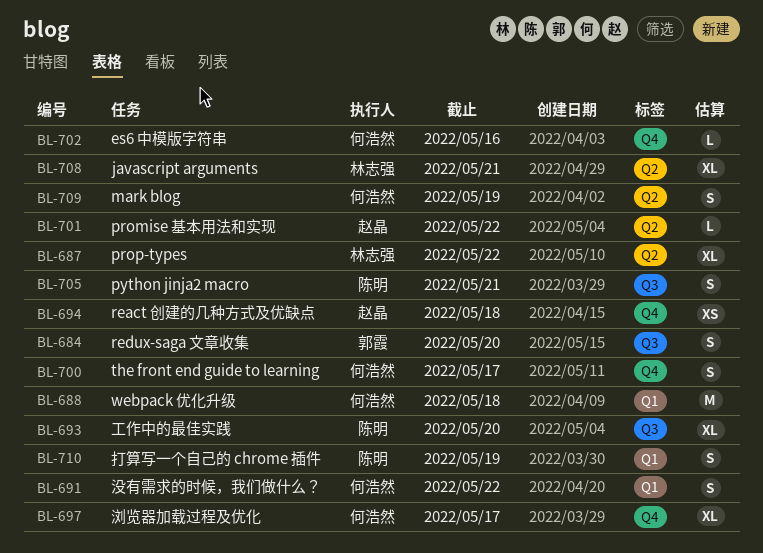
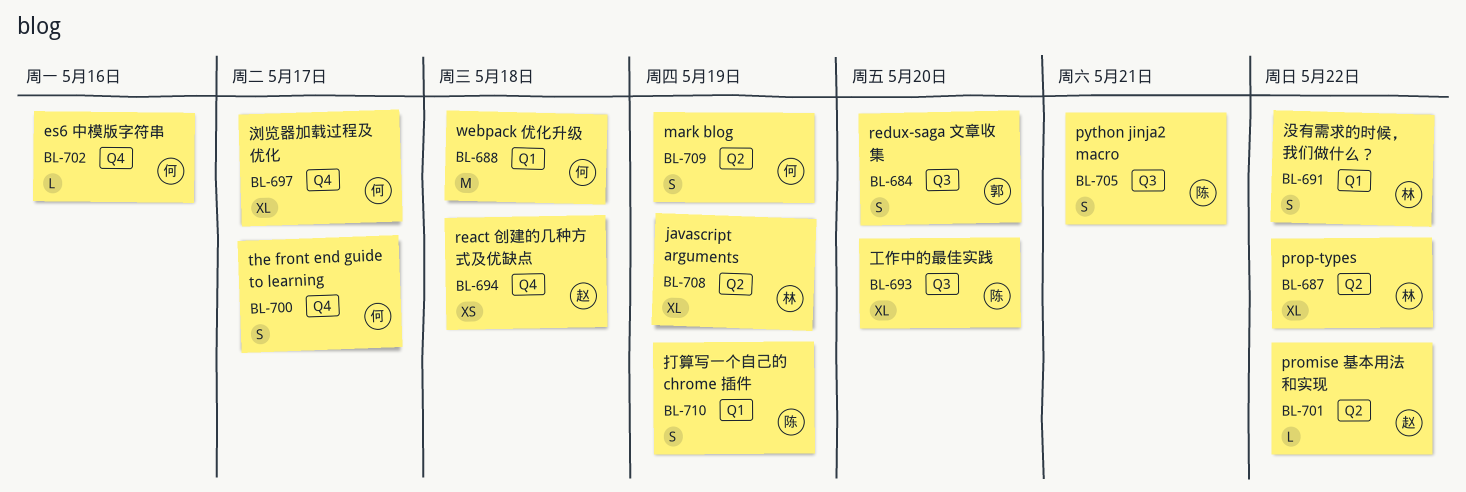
BL-691, owner: 何浩然 -> 林志强
BL-708, due: May 21 -> May 19

